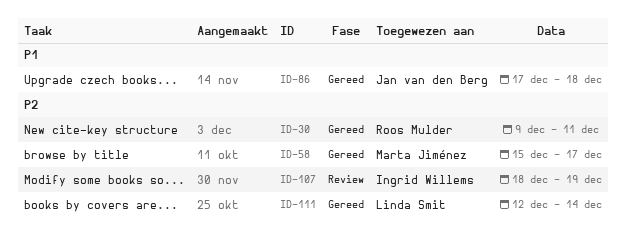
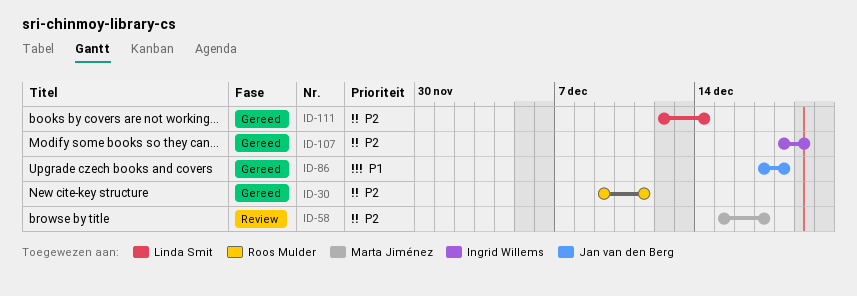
ID-58, status: Gereed -> Review
ID-107, status: Review -> Gereed

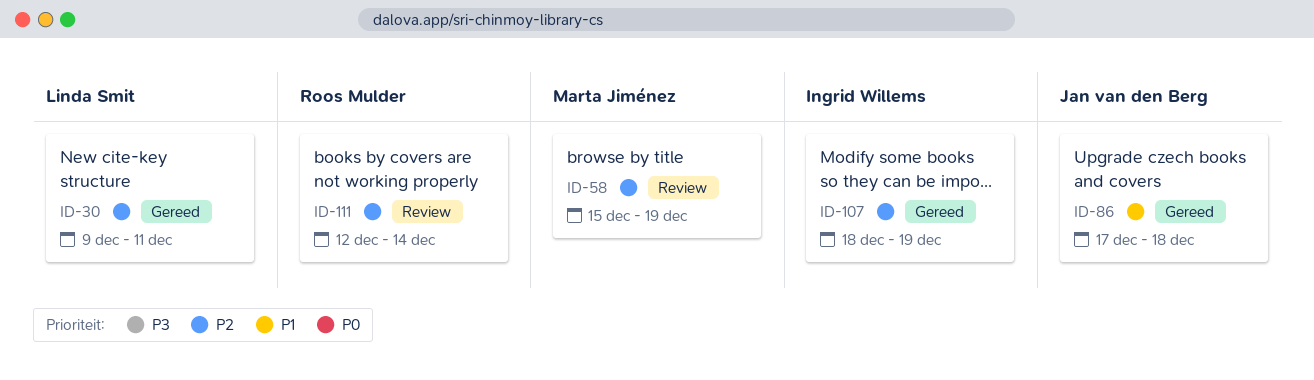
ID-30, owner: Roos Mulder -> Linda Smit
ID-58, due: Dec 17 -> Dec 19
ID-111, status: Gereed -> Review
ID-111, owner: Linda Smit -> Roos Mulder

